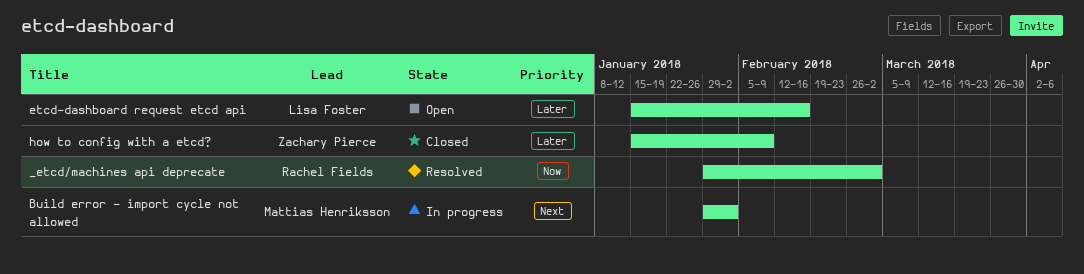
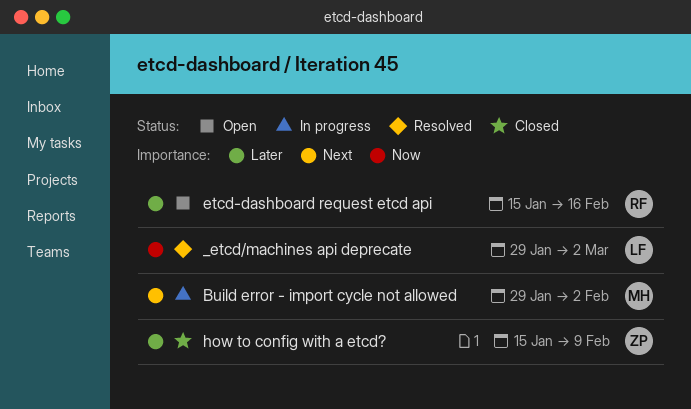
_etcd/machines api deprecate, owner: Rachel Fields -> Lisa Foster
etcd-dashboard request etcd api, owner: Lisa Foster -> Rachel Fields

